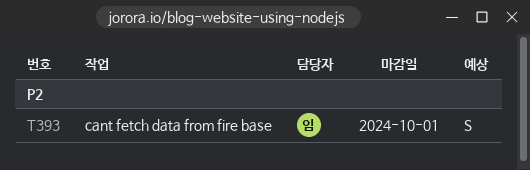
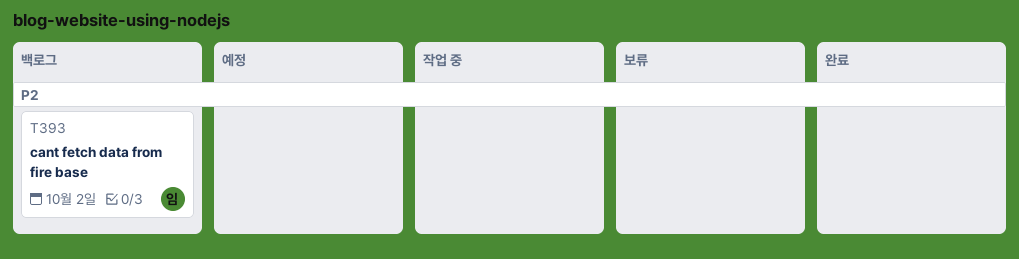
T393, due: Oct 1 -> Oct 2

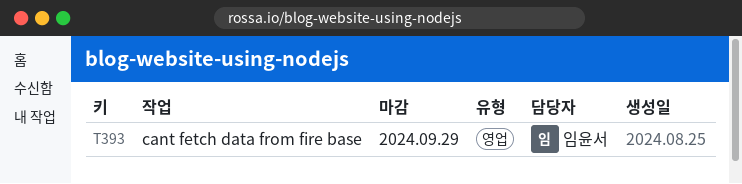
T393, due: Oct 2 -> Sep 29

